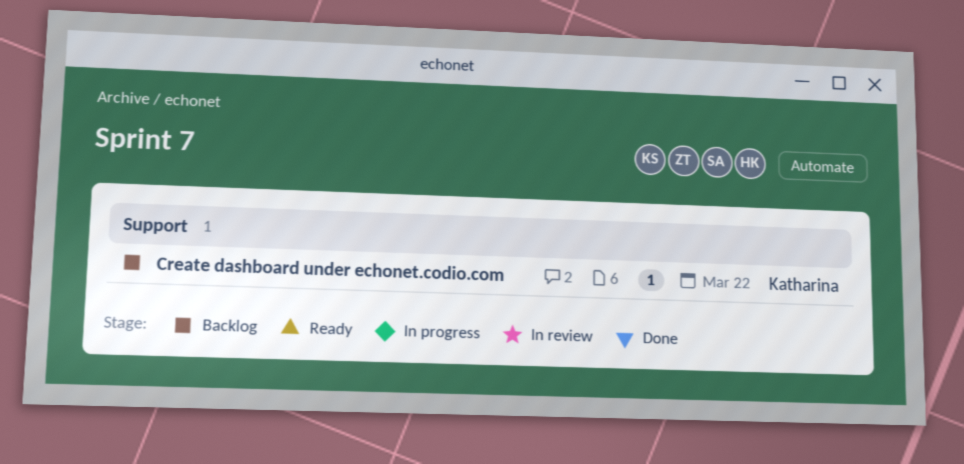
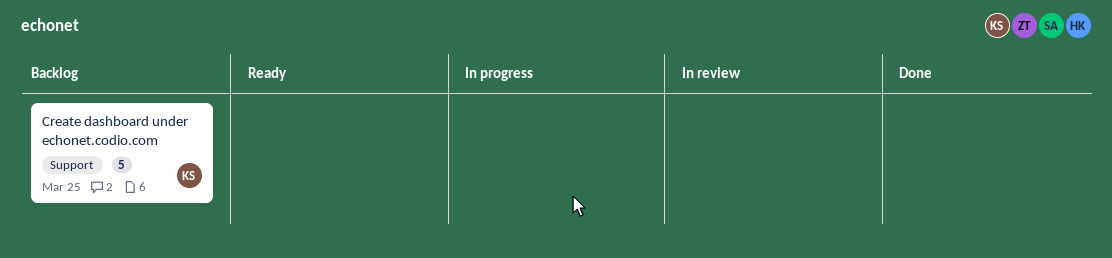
Create dashboard under echonet.codio.com, estimate: 1 -> 5
Create dashboard under echonet.codio.com, due: Mar 22 -> Mar 25

